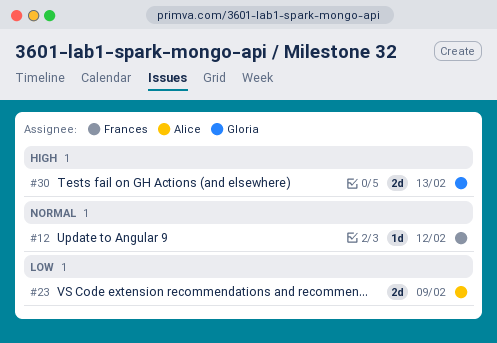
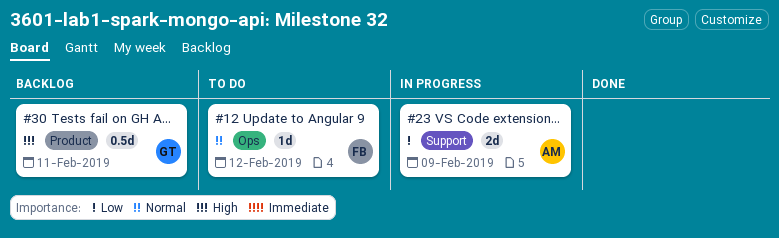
#30, estimate: 2d -> 0.5d
#30, due: Feb 13 -> Feb 11

